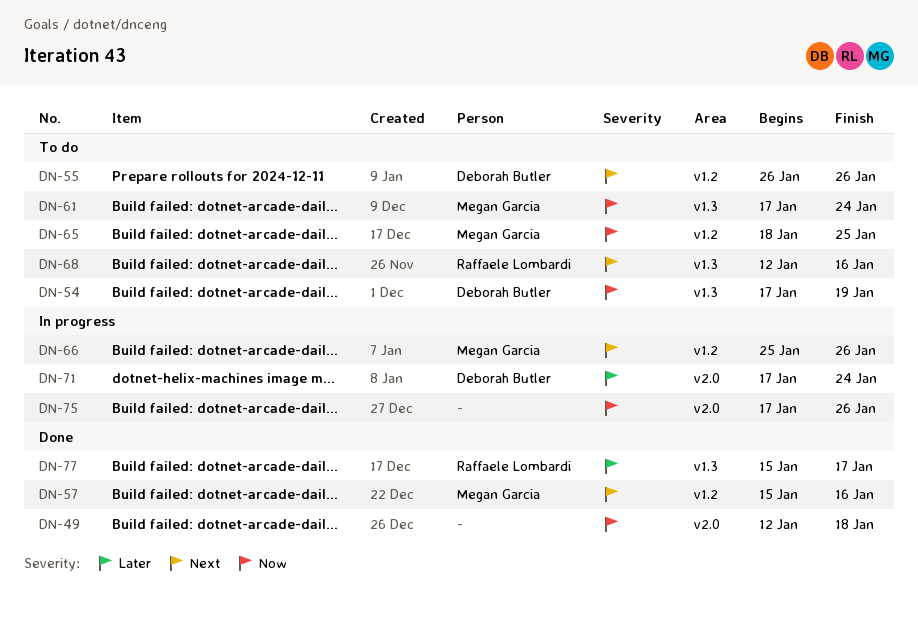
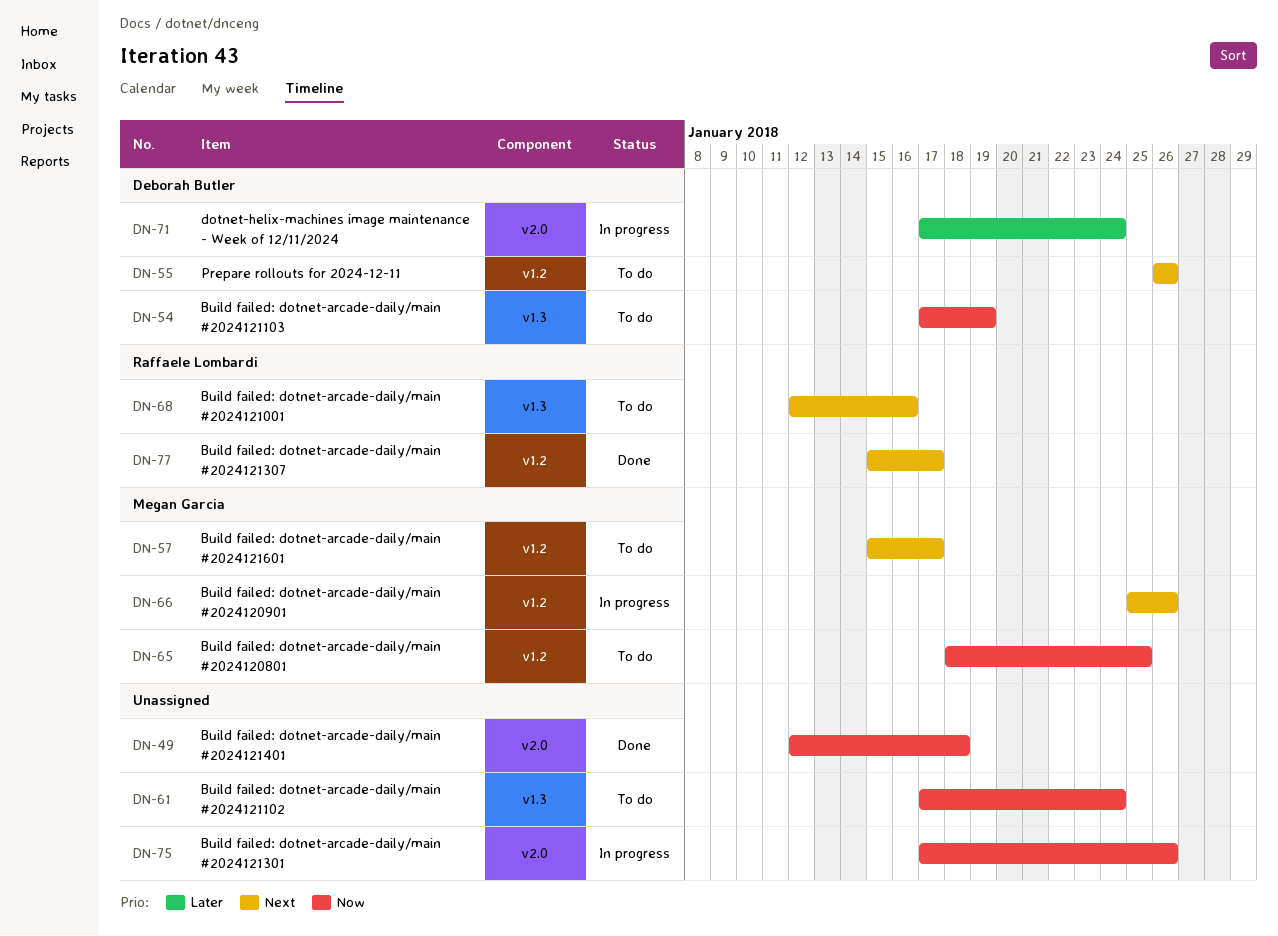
DN-57, status: Done -> To do
DN-57, due: Jan 16 -> Jan 17
DN-61, owner: Megan Garcia -> none
DN-77, priority: Later -> Next
DN-77, label: v1.3 -> v1.2

